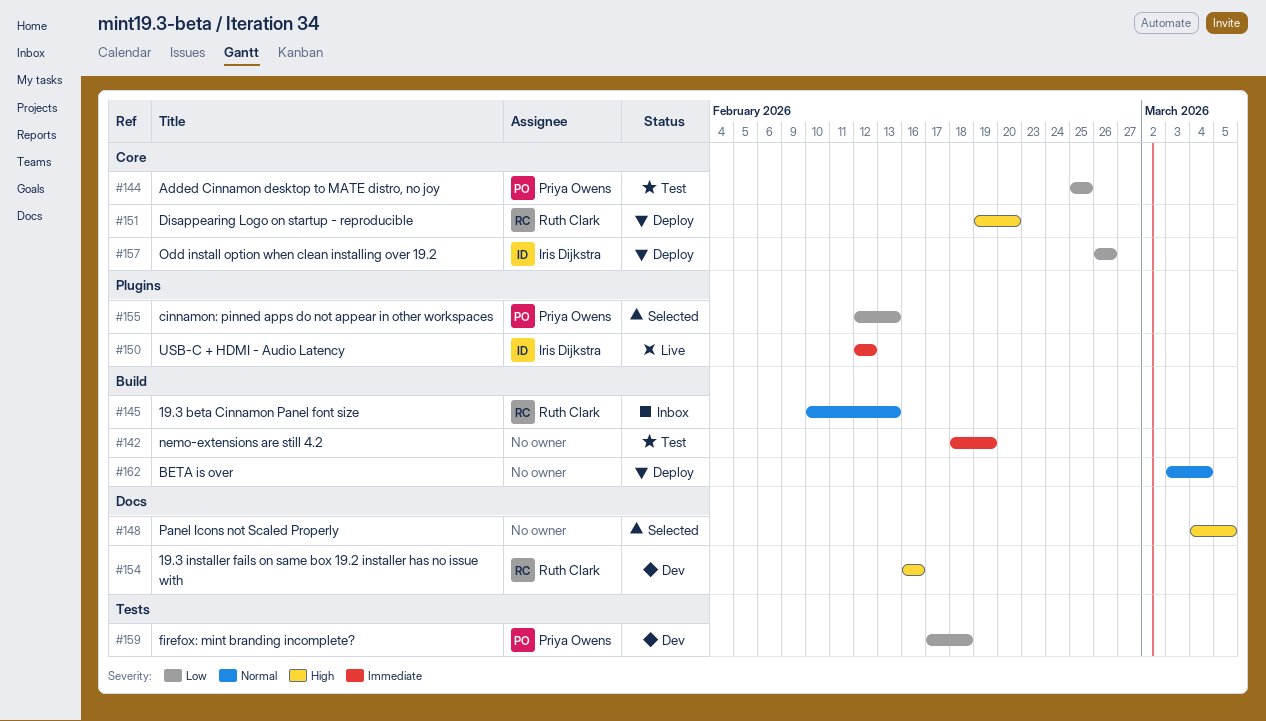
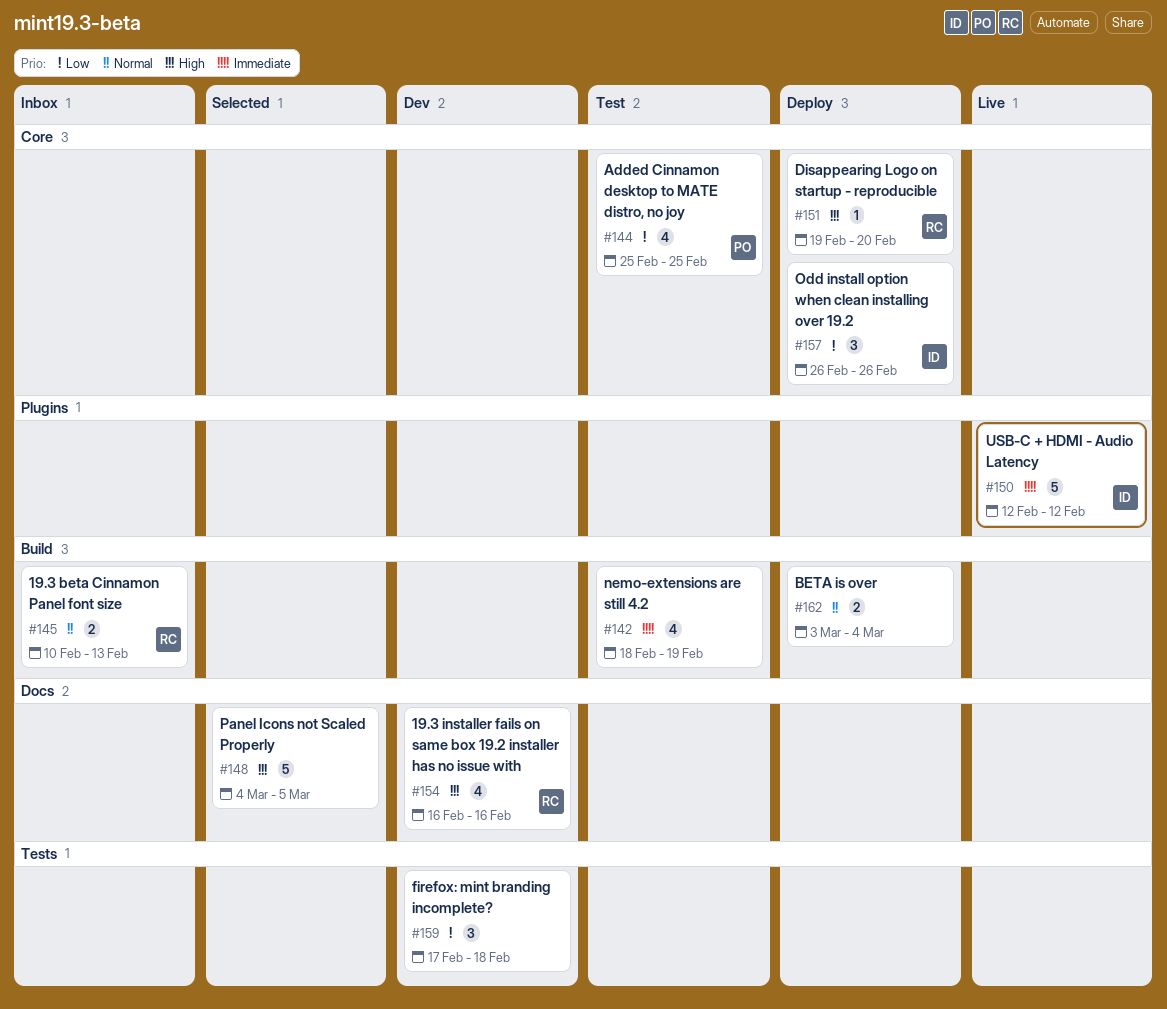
#155: present -> none
#159, owner: Priya Owens -> none

